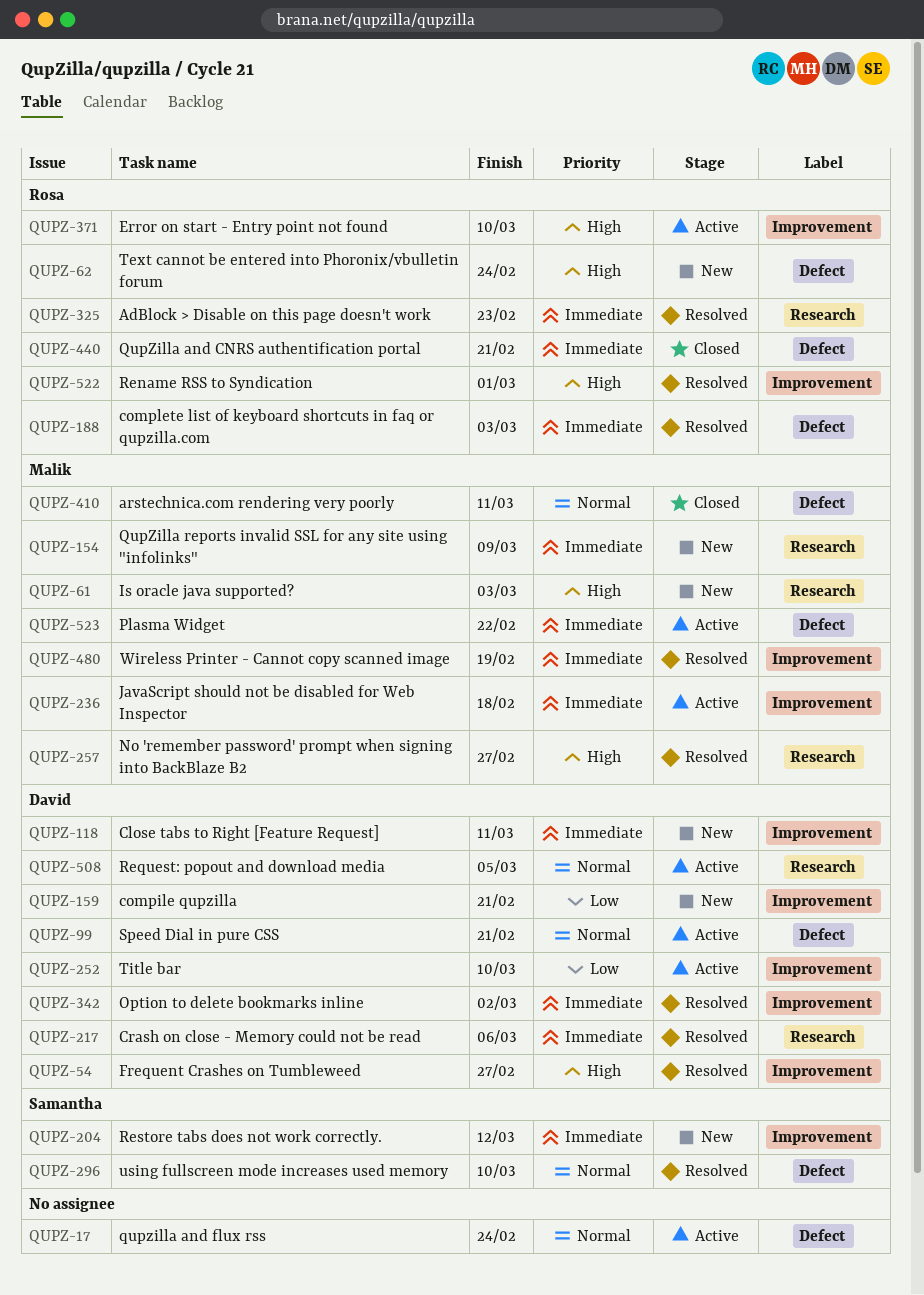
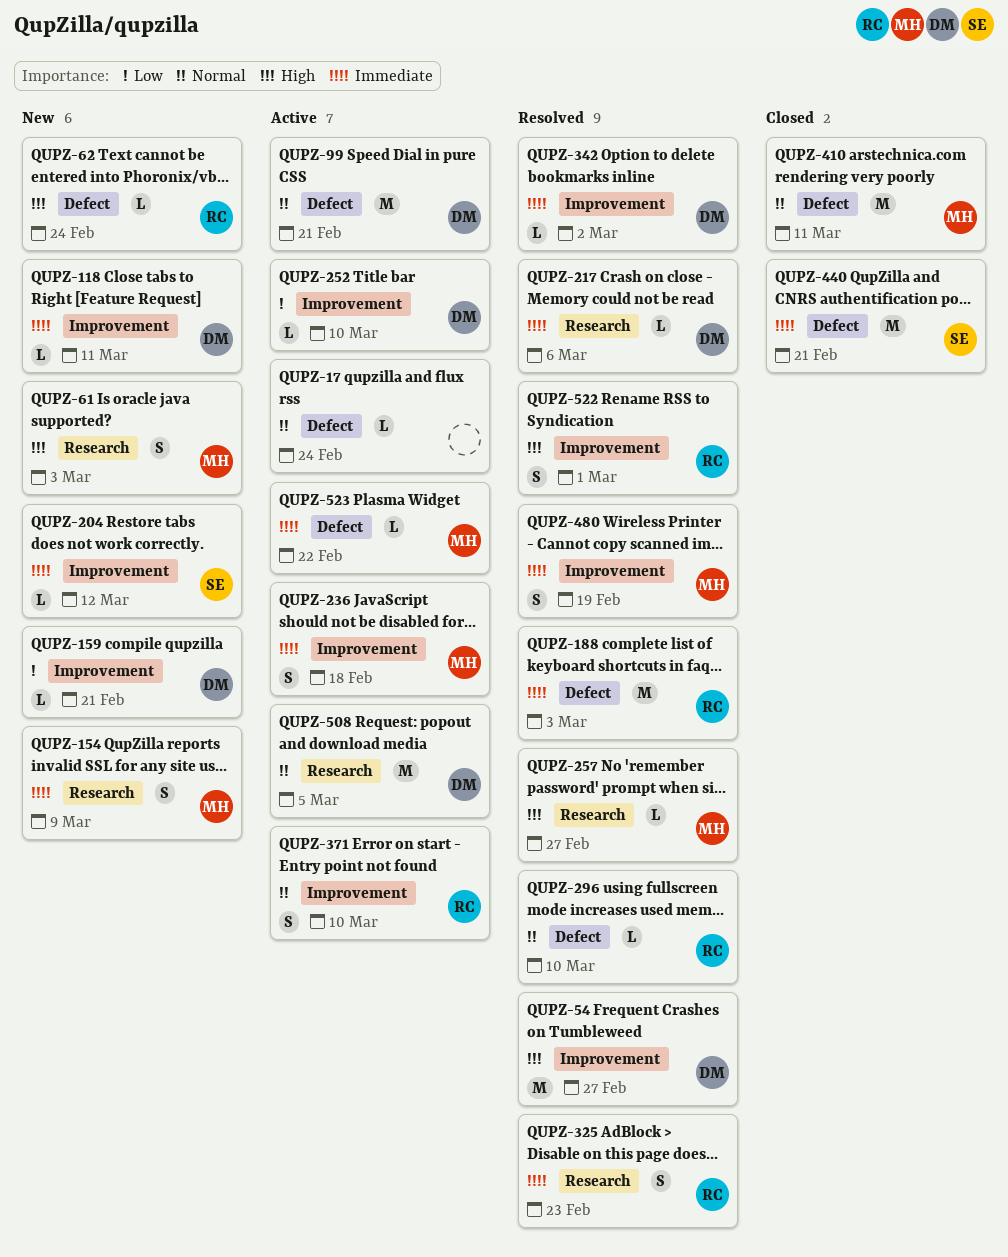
QUPZ-296, owner: Samantha -> Rosa
QUPZ-371, priority: High -> Normal
QUPZ-440, owner: Rosa -> Samantha

